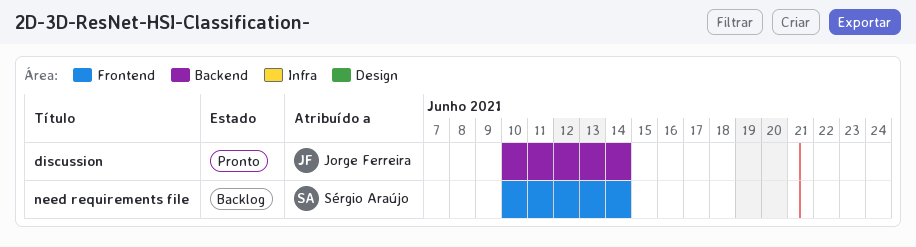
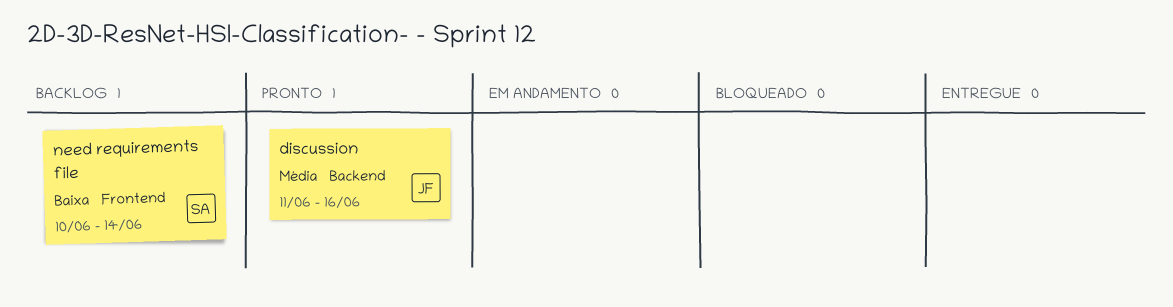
discussion, start: Jun 10 -> Jun 11
discussion, due: Jun 14 -> Jun 16

